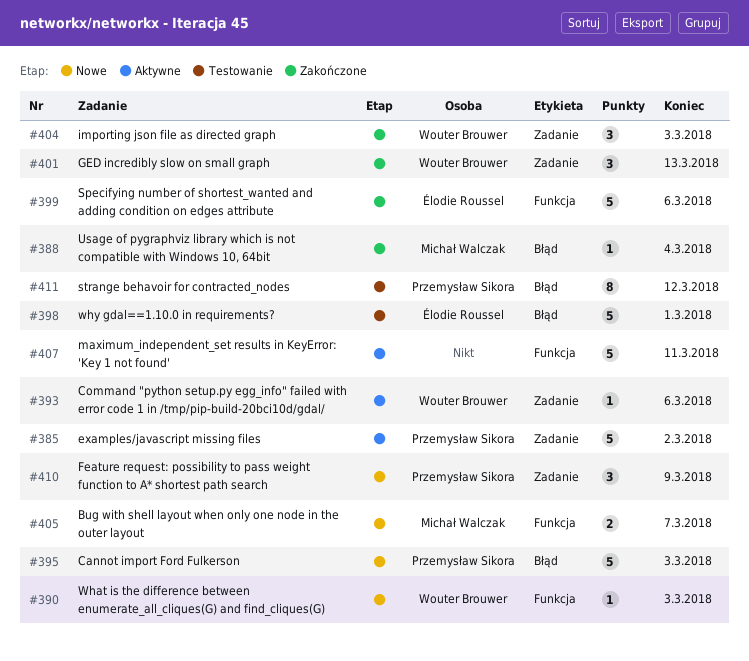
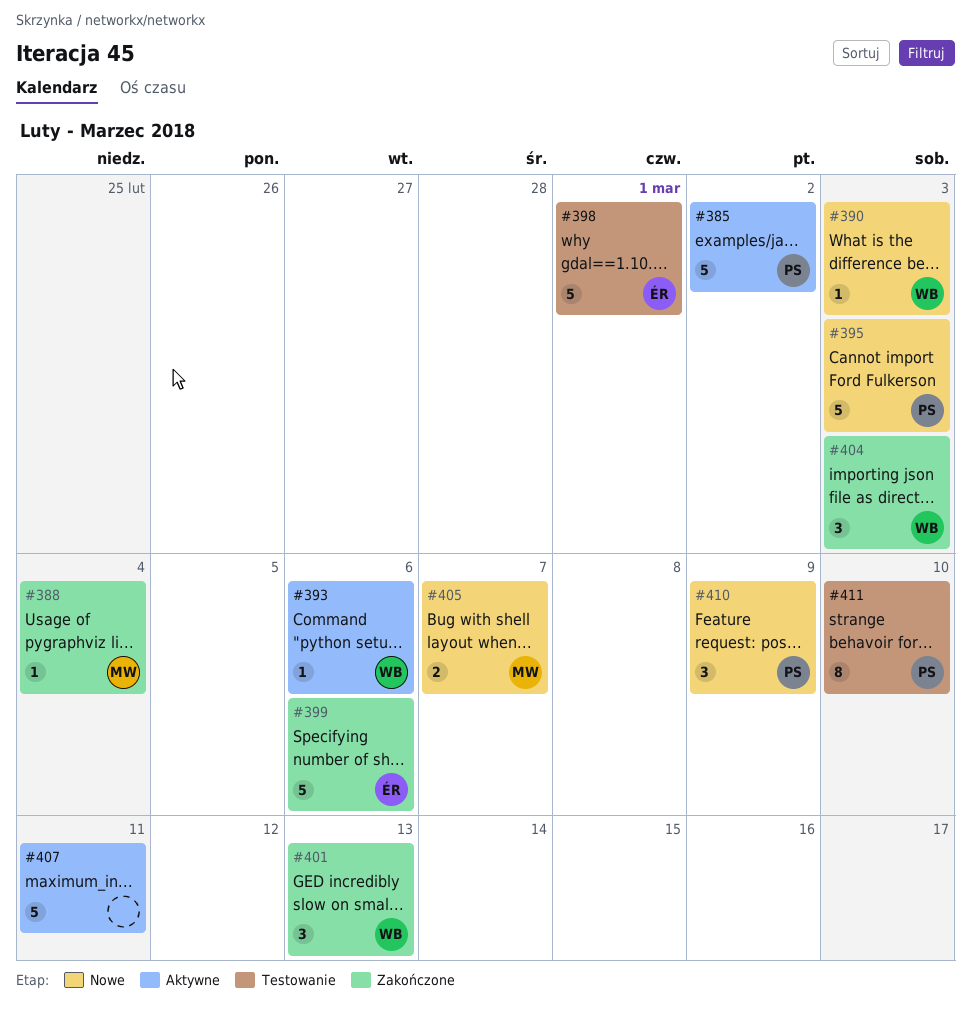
#411, due: Mar 12 -> Mar 10

